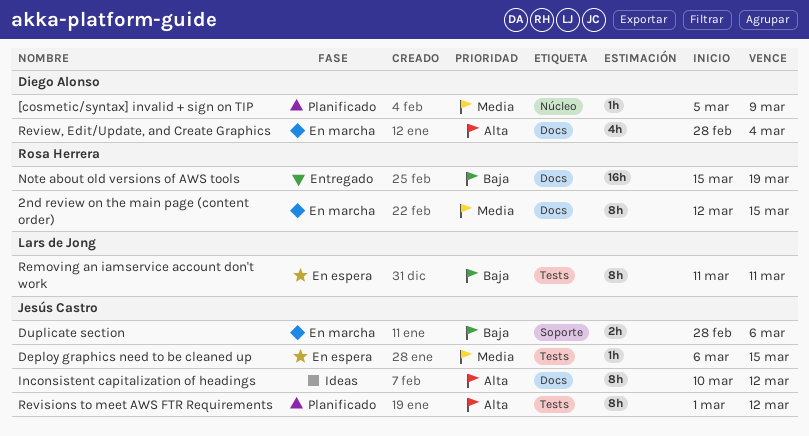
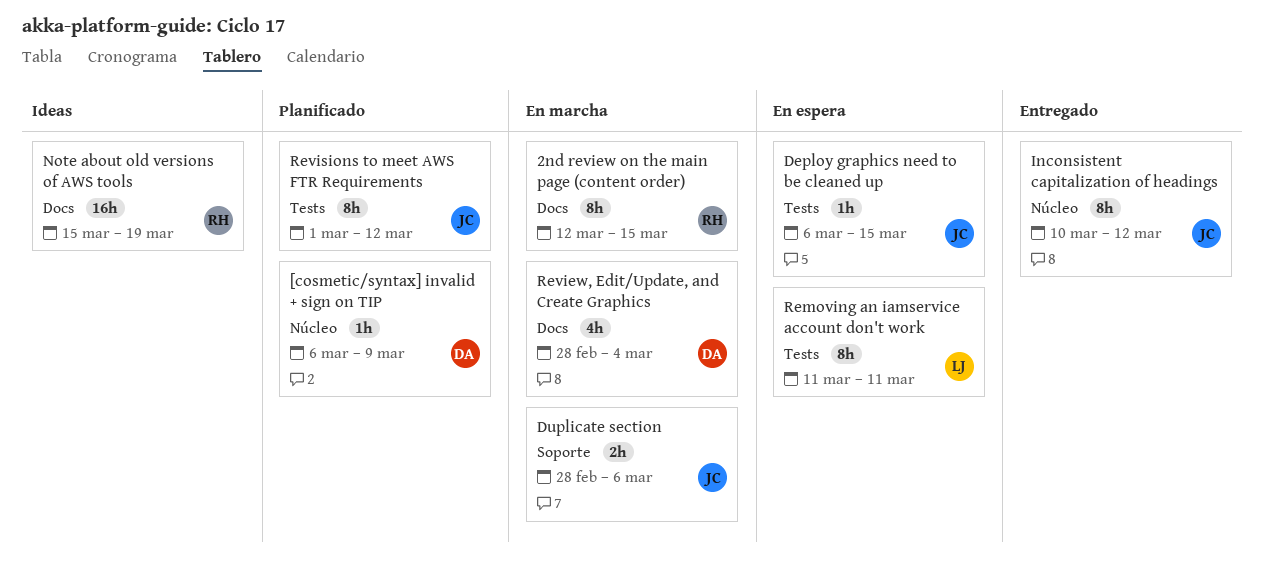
[cosmetic/syntax] invalid + sign on TIP, start: Mar 5 -> Mar 6
Inconsistent capitalization of headings, status: Ideas -> Entregado
Inconsistent capitalization of headings, label: Docs -> Núcleo
Note about old versions of AWS tools, status: Entregado -> Ideas

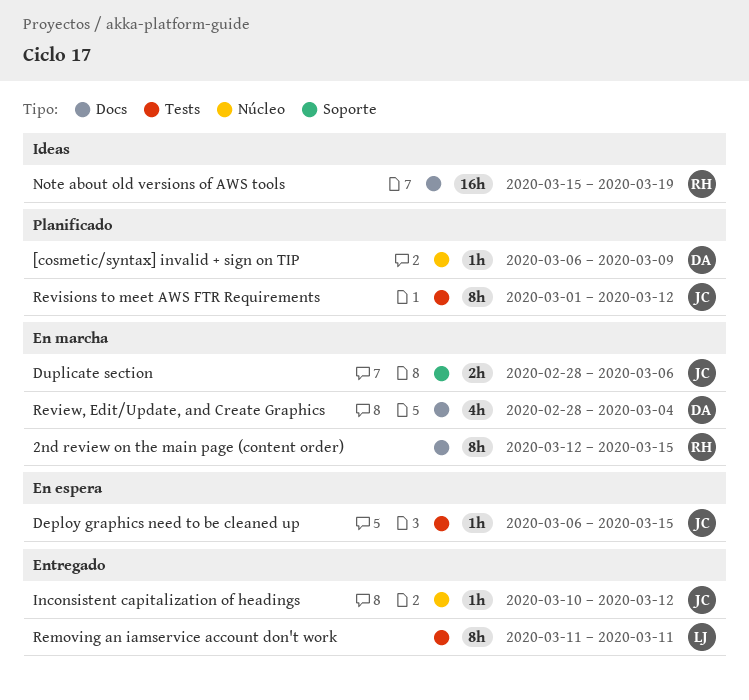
Inconsistent capitalization of headings, estimate: 8h -> 1h
Removing an iamservice account don't work, status: En espera -> Entregado

